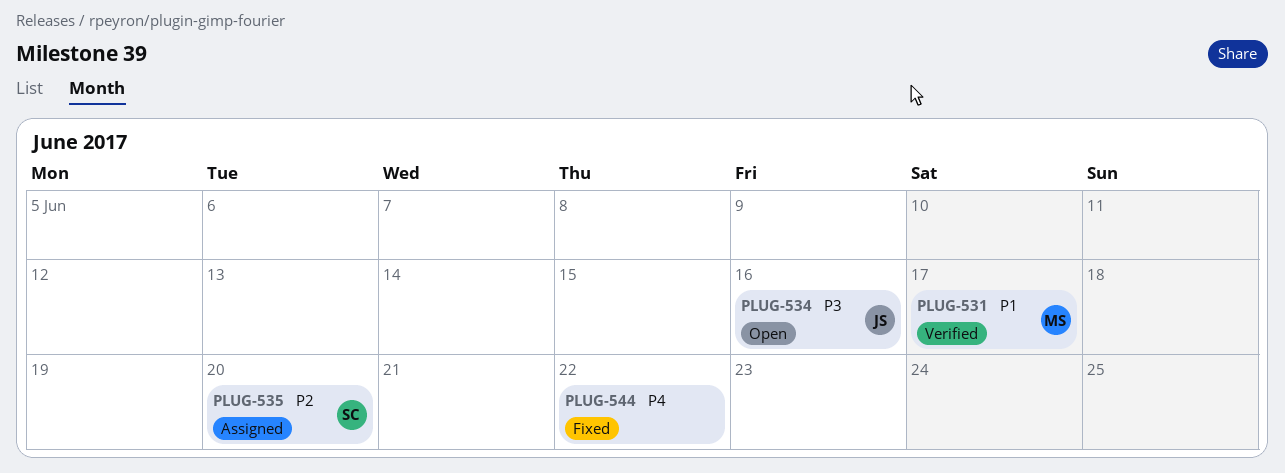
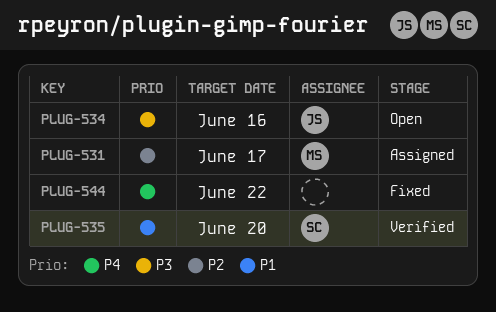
PLUG-531, status: Verified -> Assigned
PLUG-531, priority: P1 -> P2
PLUG-535, status: Assigned -> Verified
PLUG-535, priority: P2 -> P1

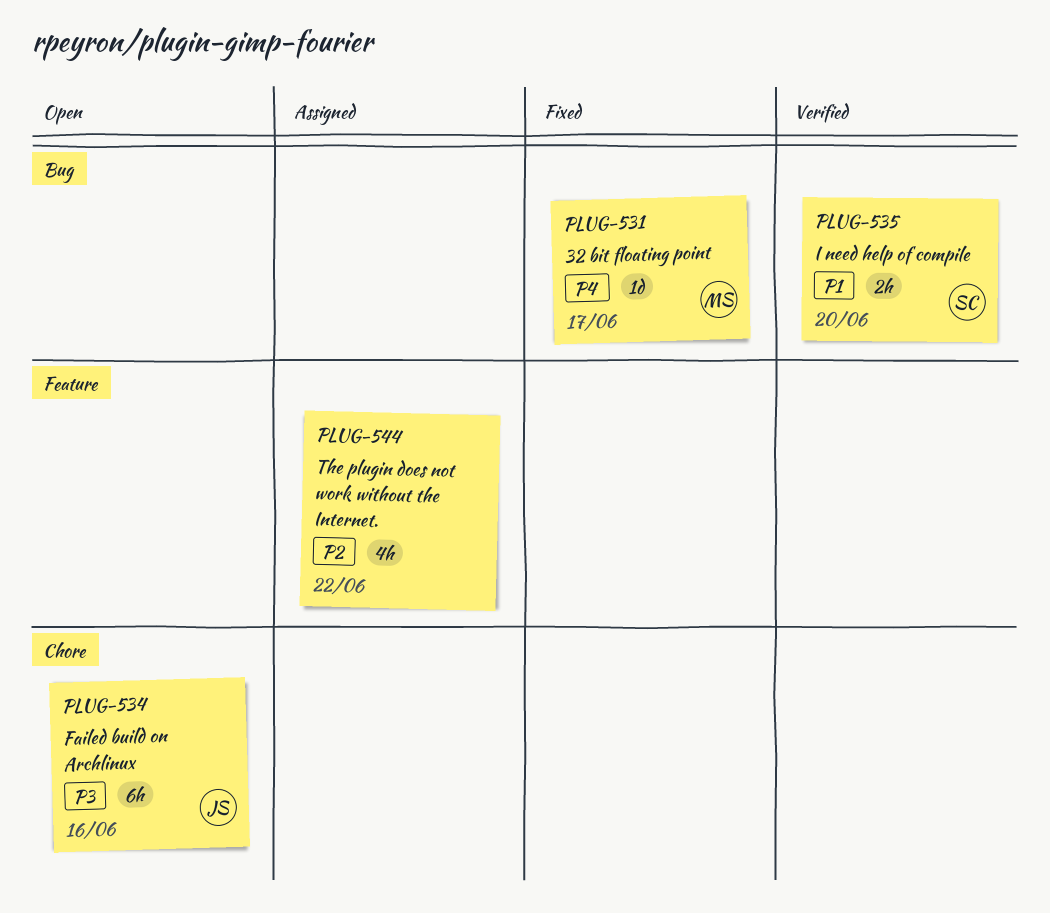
PLUG-531, status: Assigned -> Fixed
PLUG-531, priority: P2 -> P4
PLUG-544, status: Fixed -> Assigned
PLUG-544, priority: P4 -> P2

